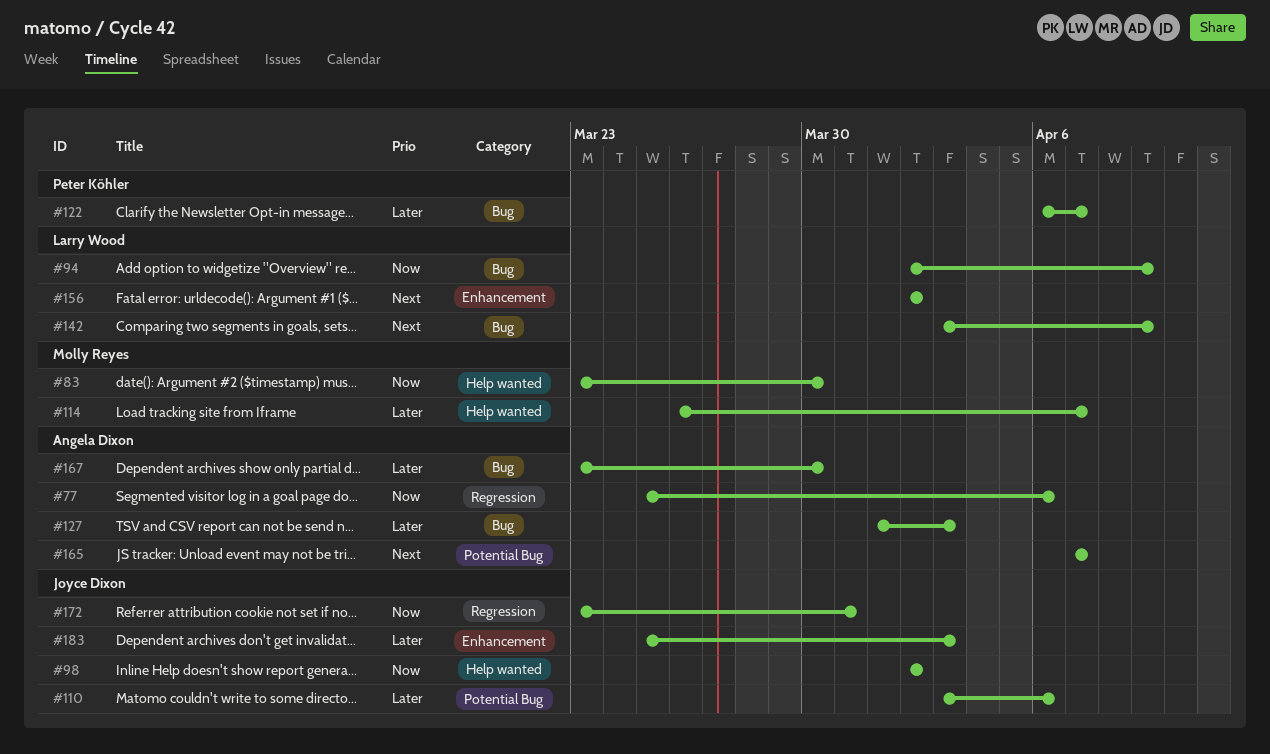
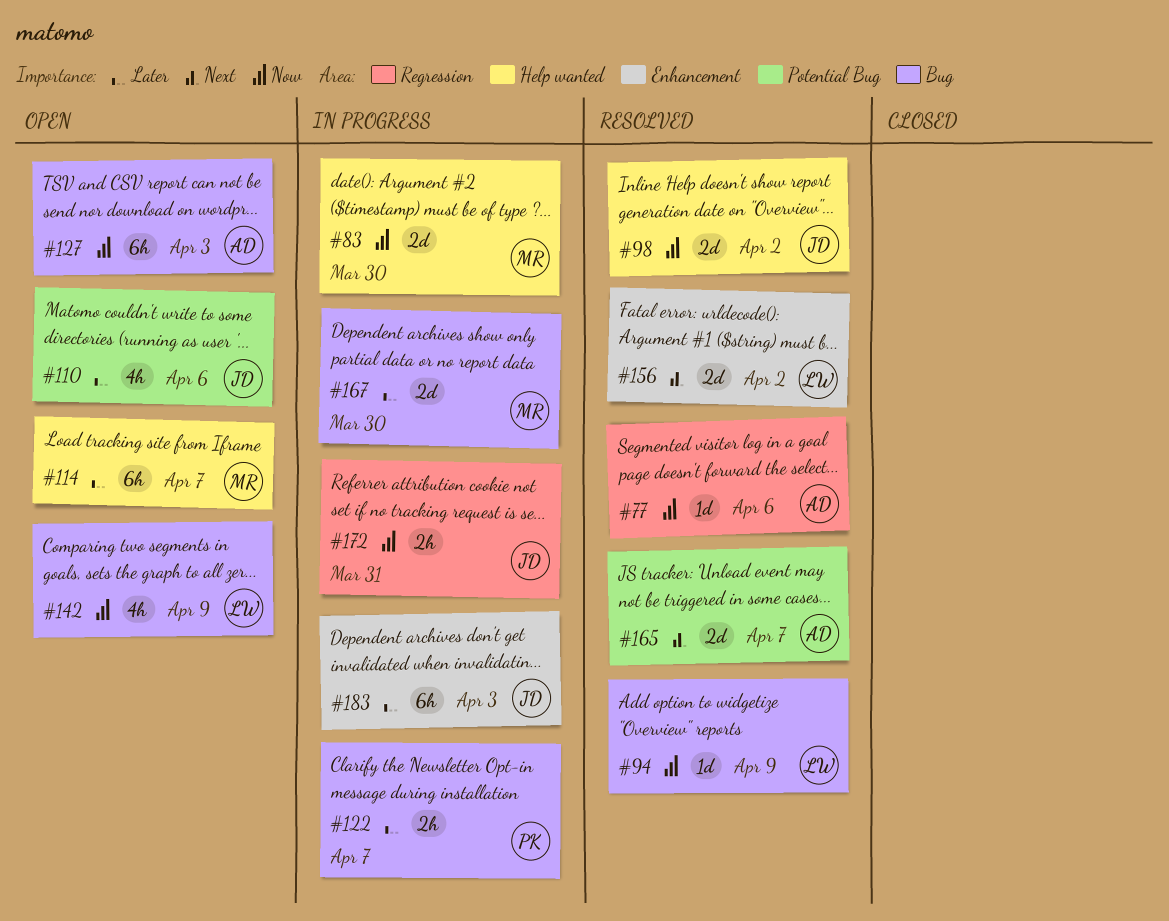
#127, priority: Later -> Now
#142, priority: Next -> Now
#167, owner: Angela Dixon -> Molly Reyes

